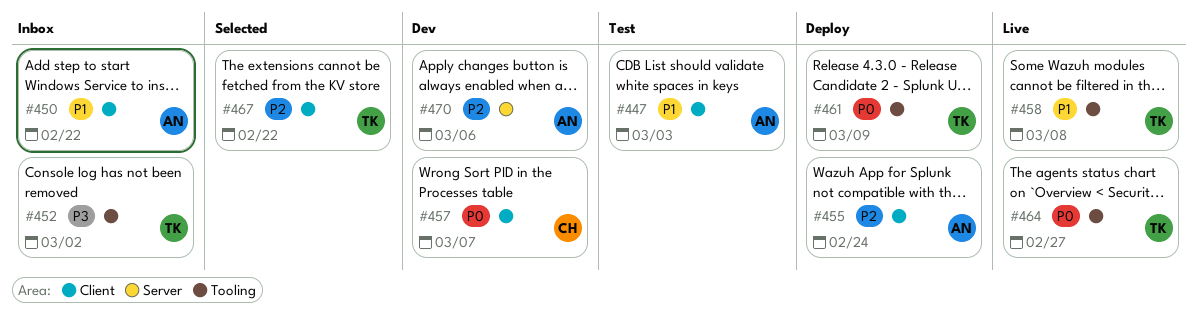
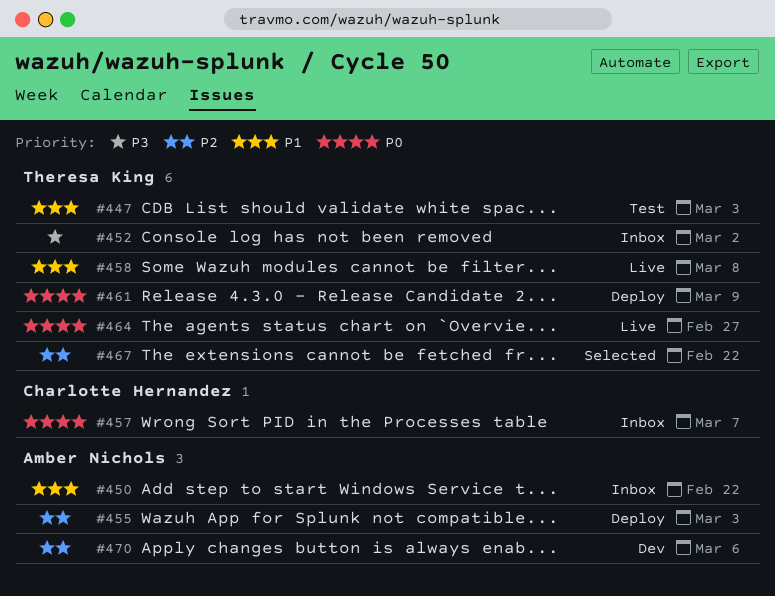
#447, owner: Amber Nichols -> Theresa King
#455, due: Feb 24 -> Mar 3
#457, status: Dev -> Inbox

